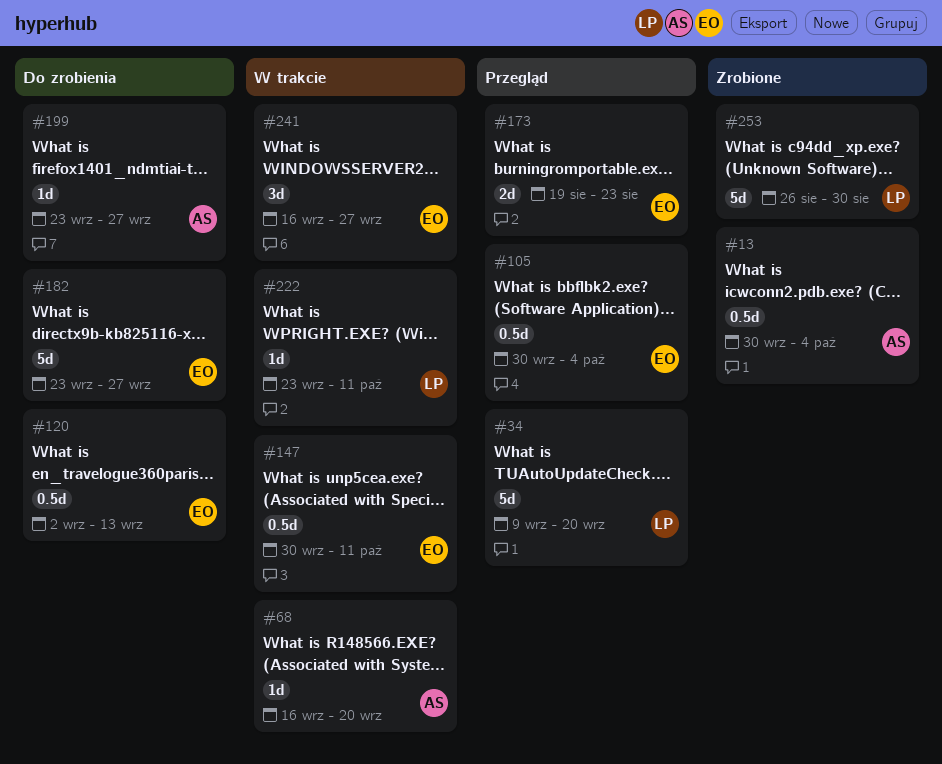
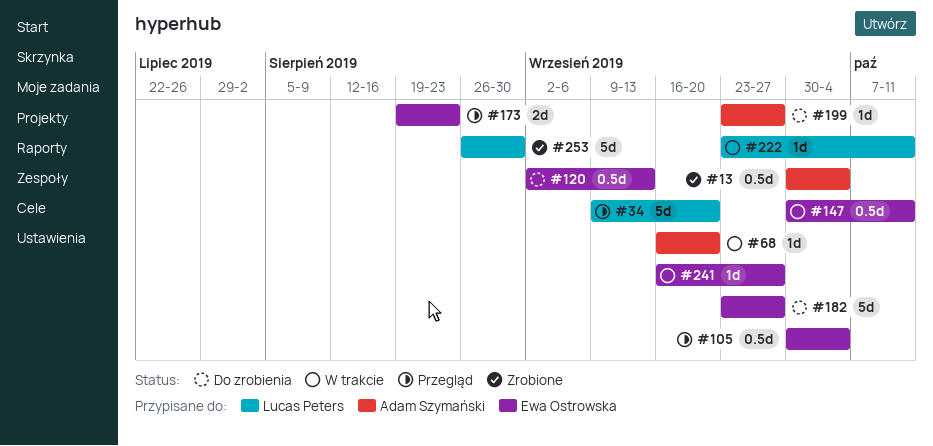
#241, estimate: 3d -> 1d

